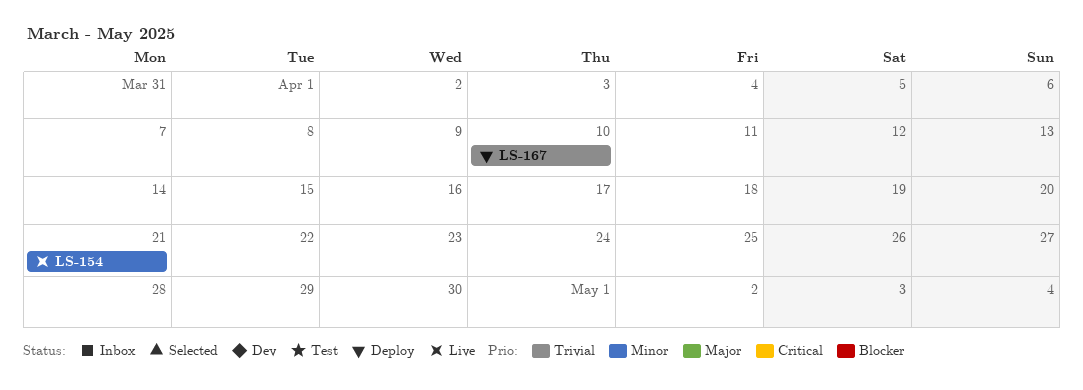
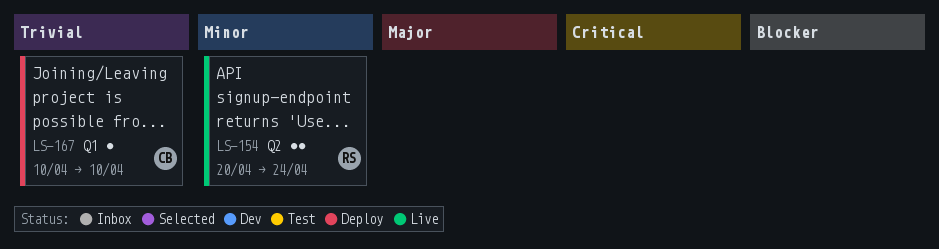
LS-154, start: Apr 21 -> Apr 20
LS-154, due: Apr 21 -> Apr 24

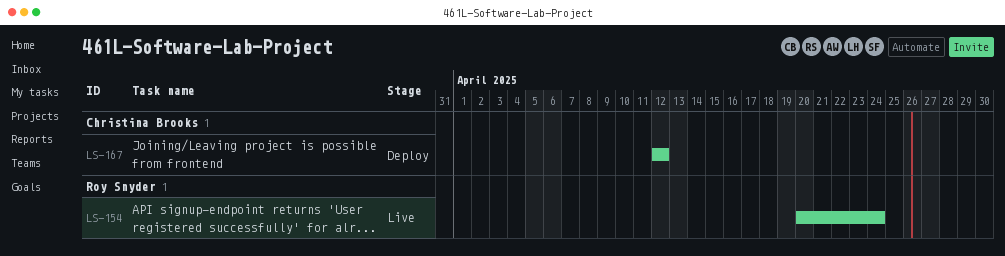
LS-167, start: Apr 10 -> Apr 12
LS-167, due: Apr 10 -> Apr 12

